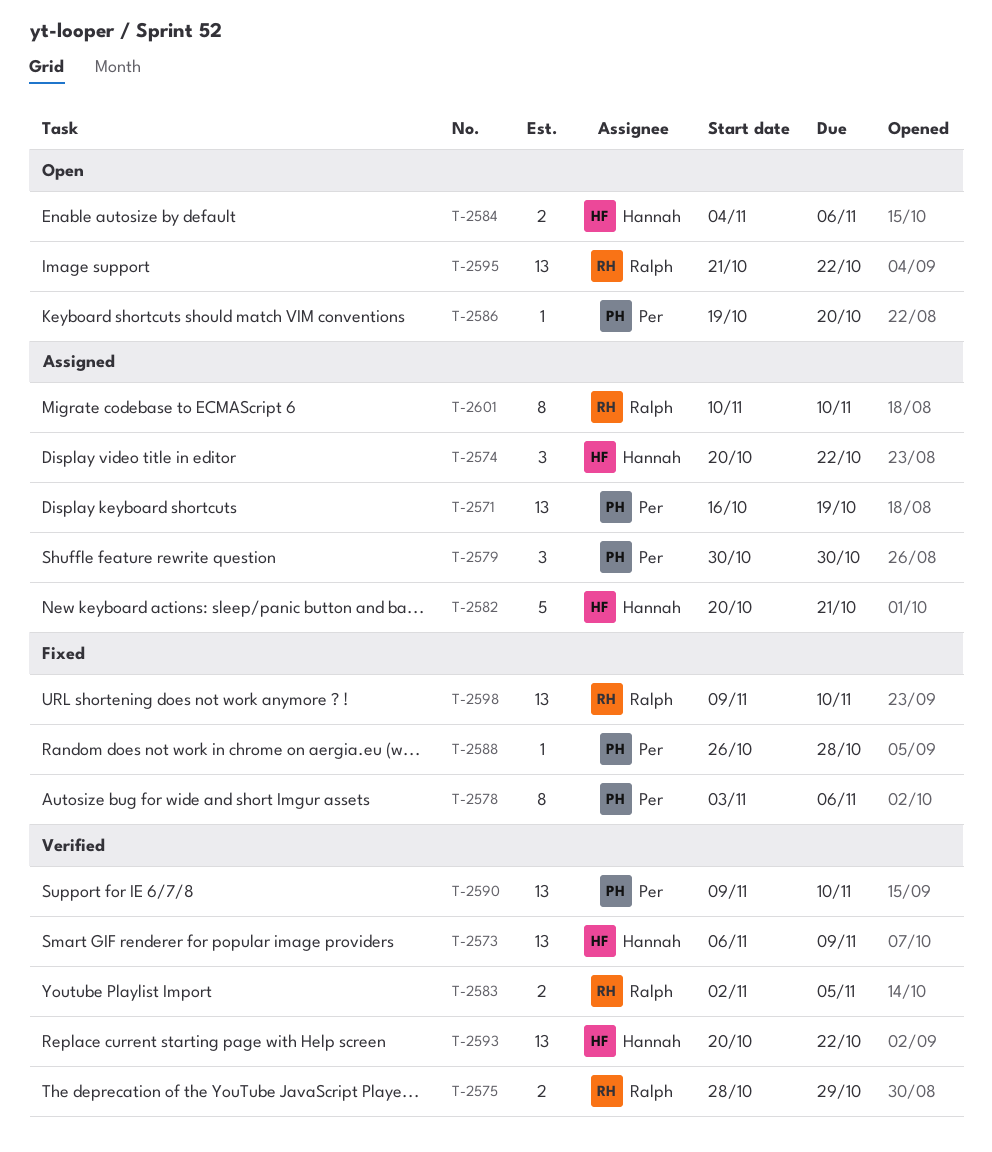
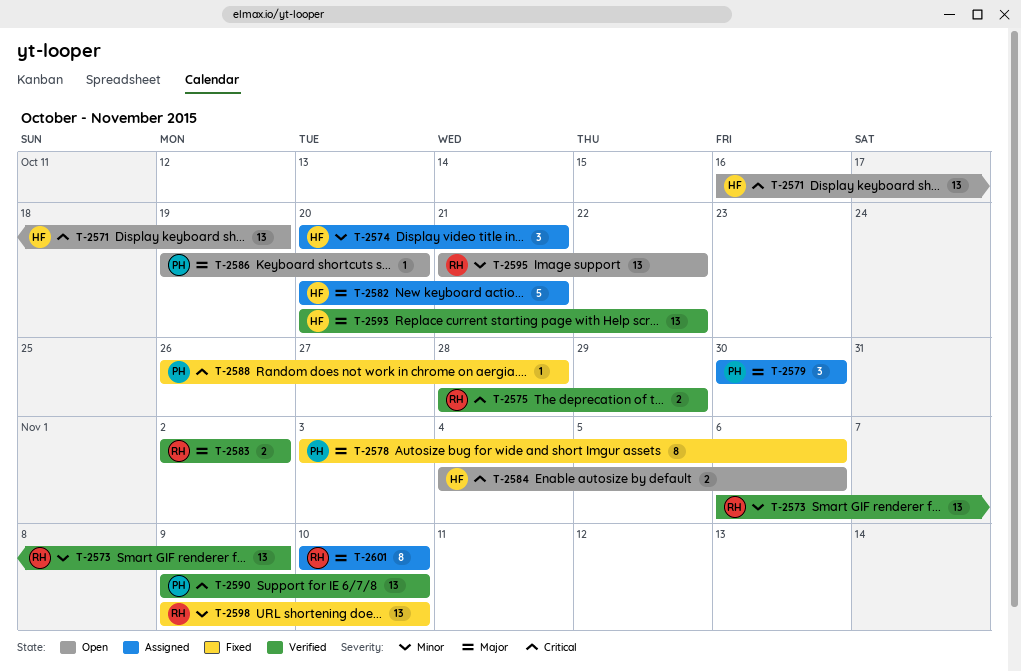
T-2571, status: Assigned -> Open
T-2571, owner: Per -> Hannah
T-2573, owner: Hannah -> Ralph
T-2574, due: Oct 22 -> Oct 21
T-2583, due: Nov 5 -> Nov 2

